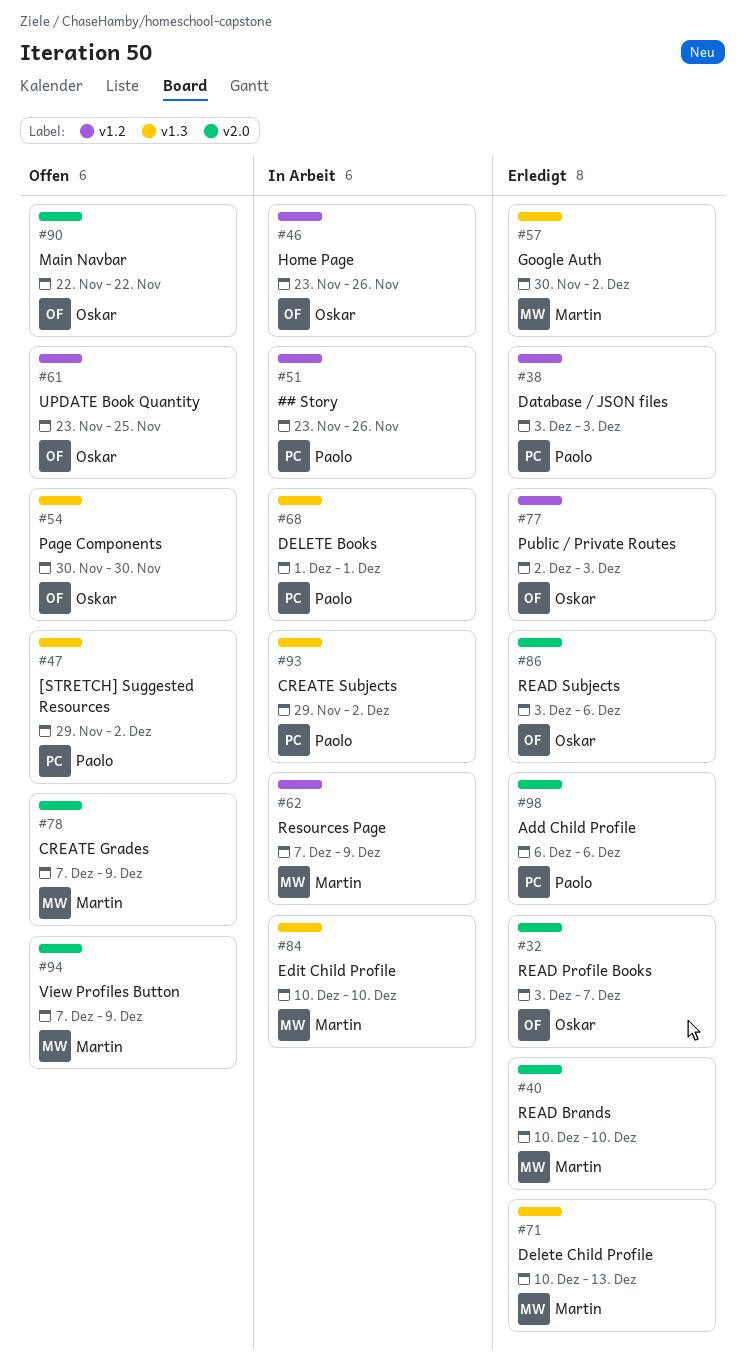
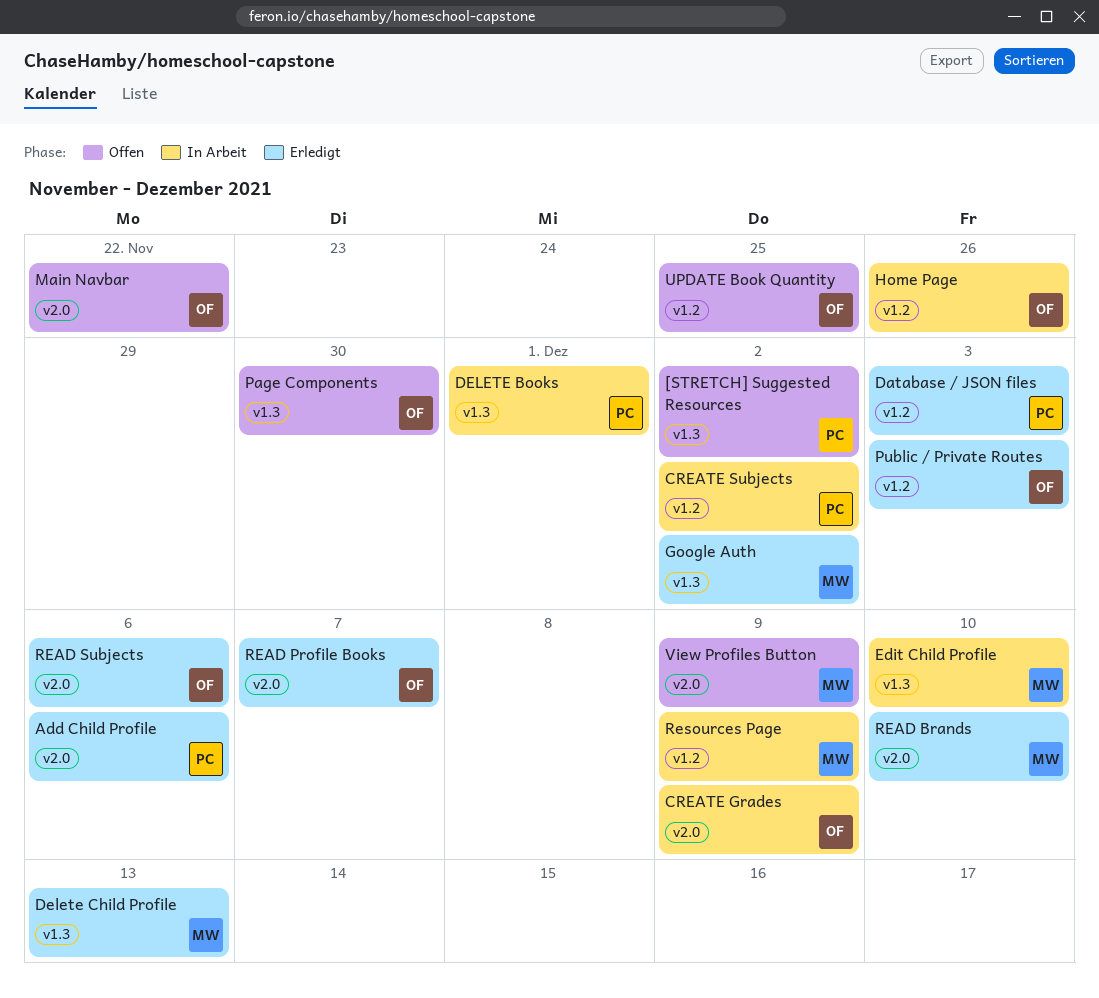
## Story: present -> none
CREATE Grades, status: Offen -> In Arbeit
CREATE Grades, owner: Martin -> Oskar
CREATE Subjects, label: v1.3 -> v1.2

